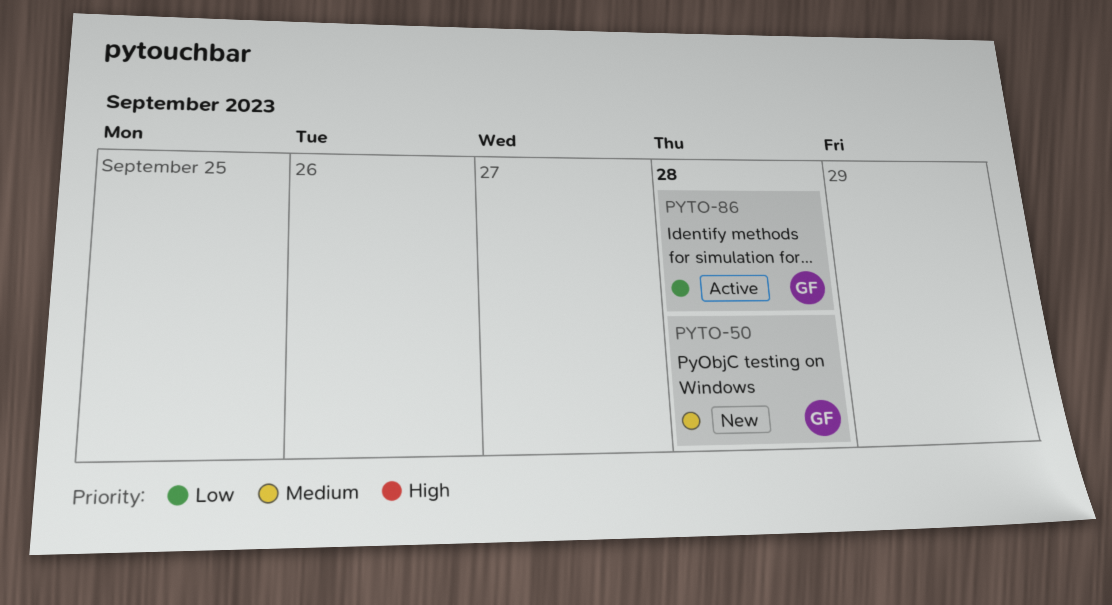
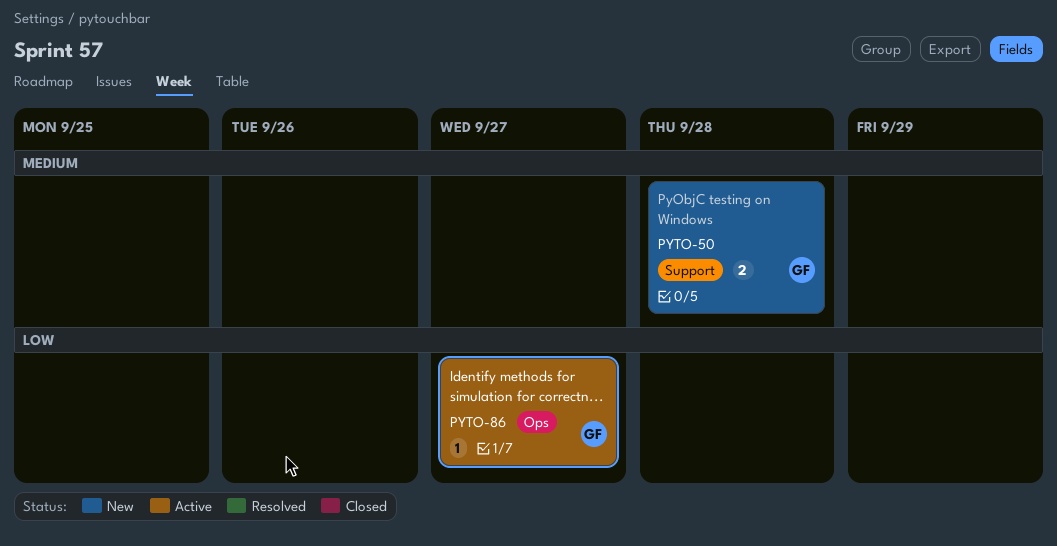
PYTO-86, due: Sep 28 -> Sep 27

